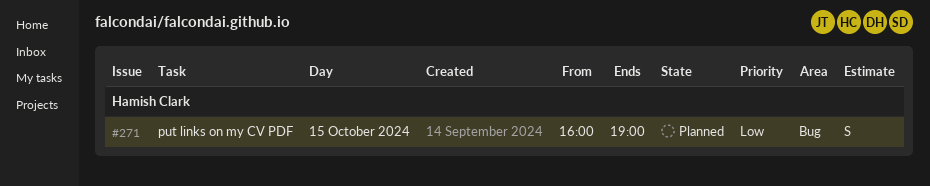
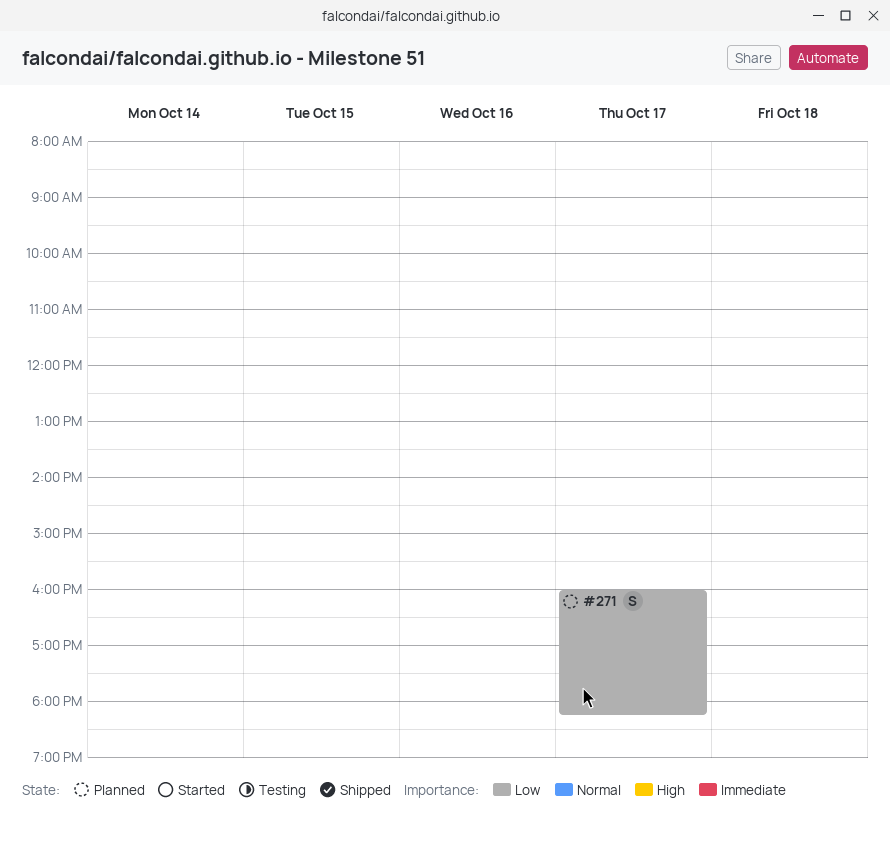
#271, day: Oct 15 -> Oct 17
#271, ends: 19:00 -> 18:15

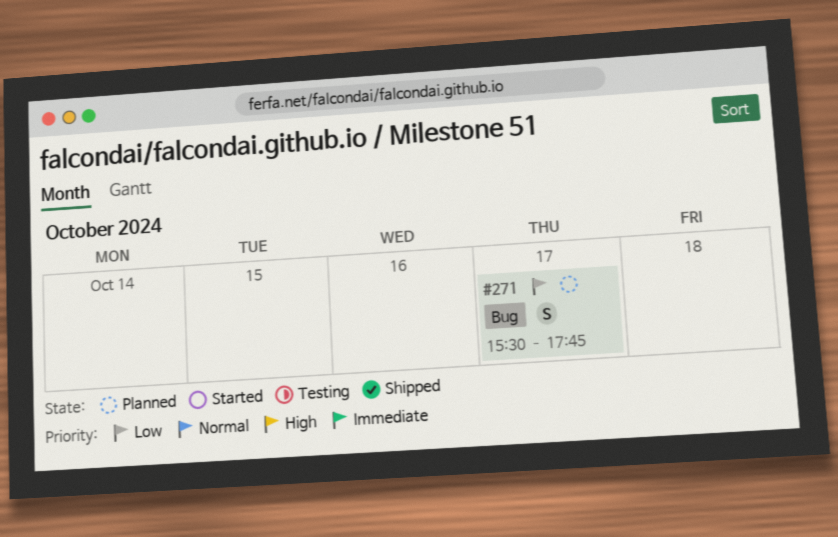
#271, begins: 16:00 -> 15:30
#271, ends: 18:15 -> 17:45

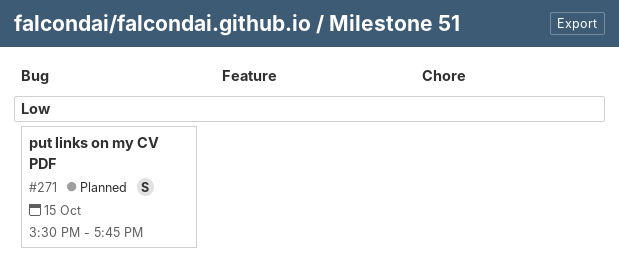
#271, day: Oct 17 -> Oct 15

